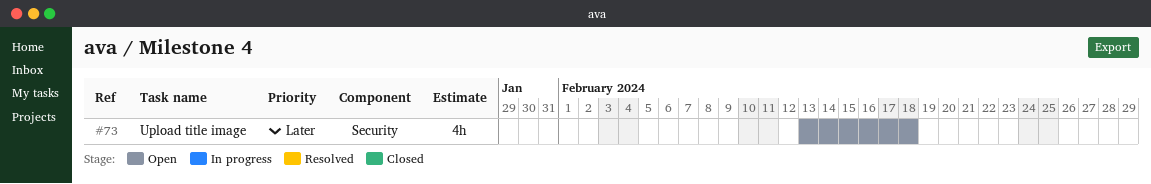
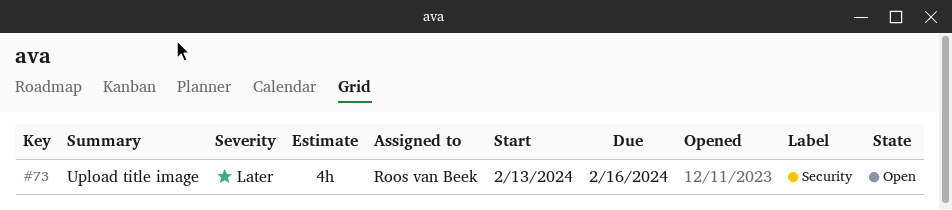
#73, due: Feb 18 -> Feb 16

